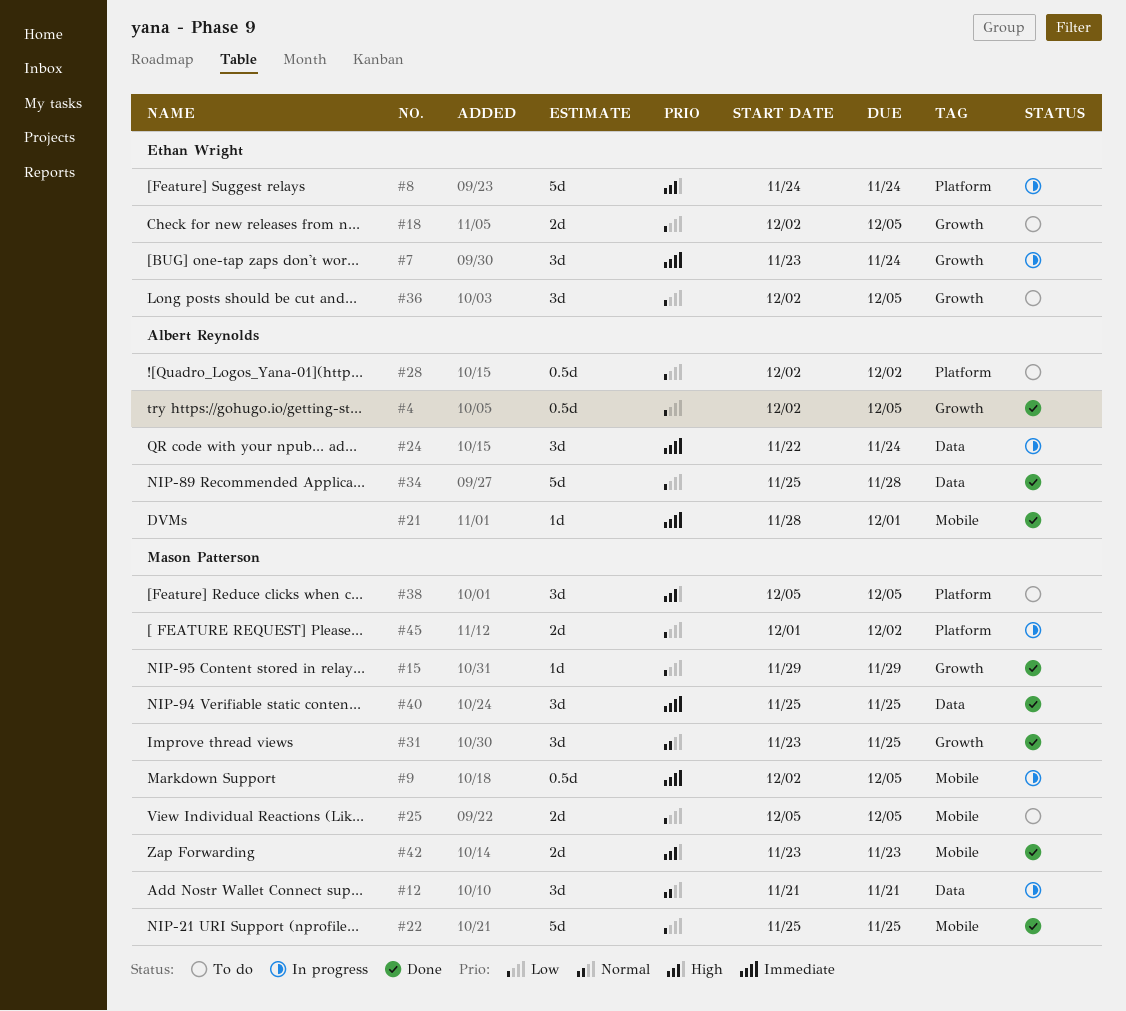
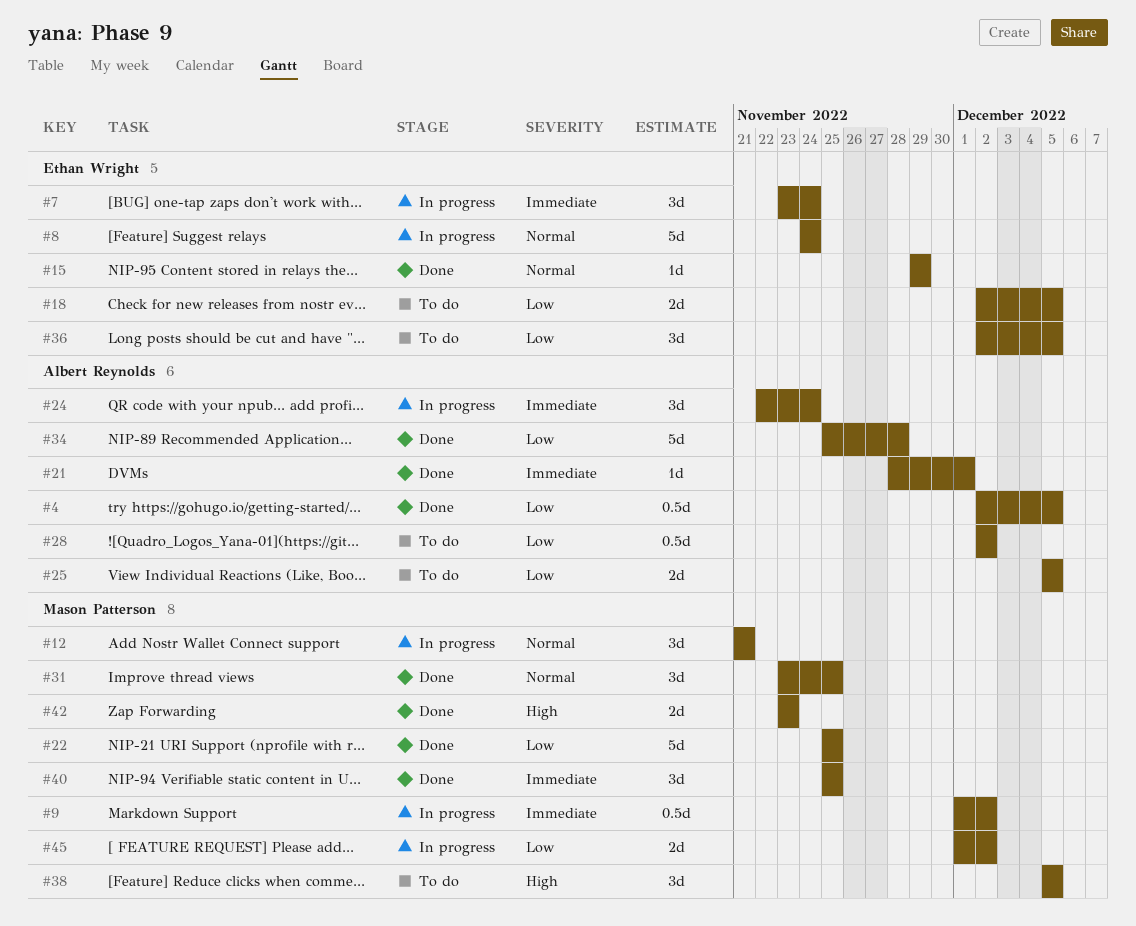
#8, priority: High -> Normal
#9, start: Dec 2 -> Dec 1
#9, due: Dec 5 -> Dec 2
#15, owner: Mason Patterson -> Ethan Wright
#15, priority: Low -> Normal
#25, owner: Mason Patterson -> Albert Reynolds

